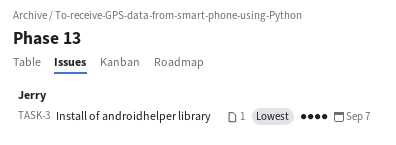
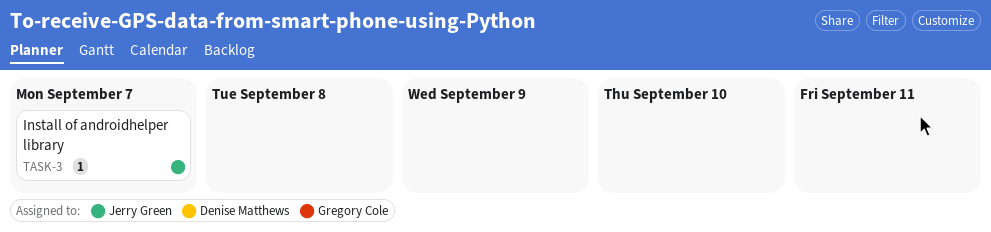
TASK-3, estimate: 4 -> 1

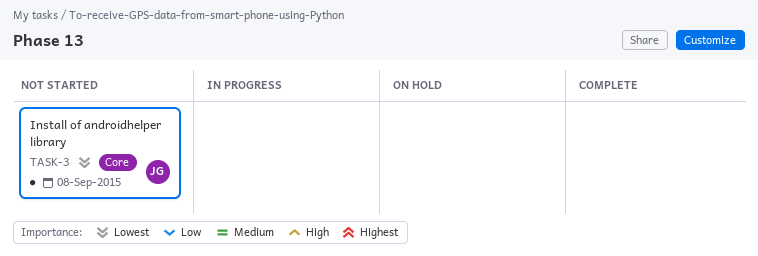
TASK-3, due: Sep 7 -> Sep 8

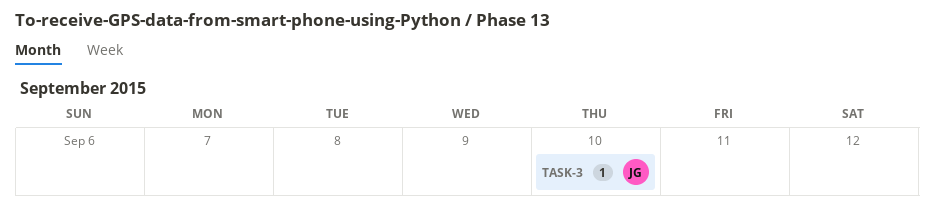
TASK-3, due: Sep 8 -> Sep 10

